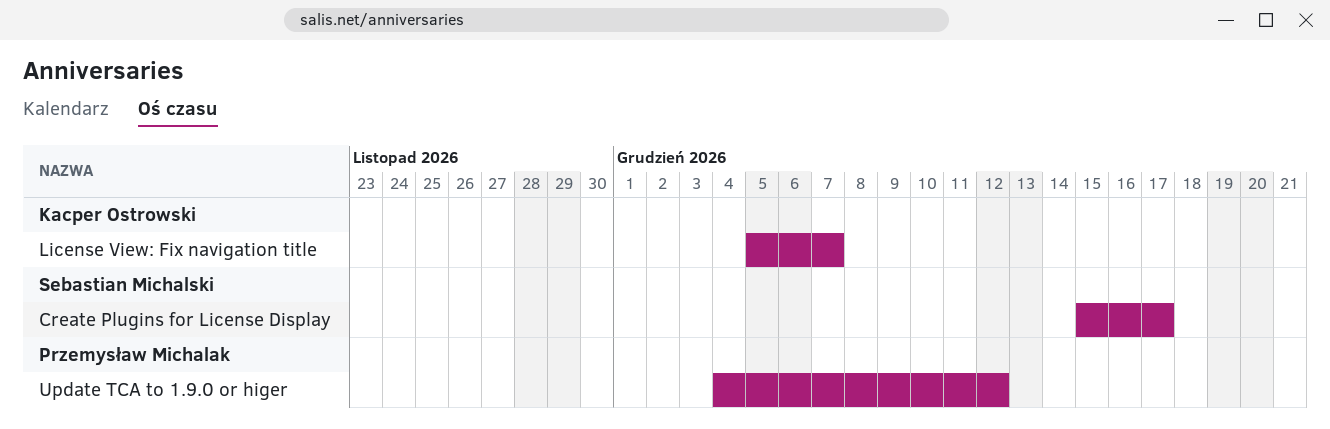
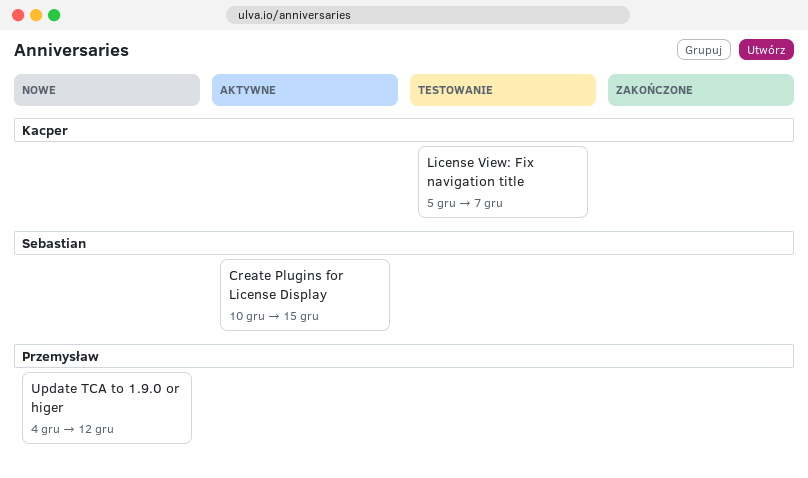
Create Plugins for License Display, start: Dec 15 -> Dec 10
Create Plugins for License Display, due: Dec 17 -> Dec 15

